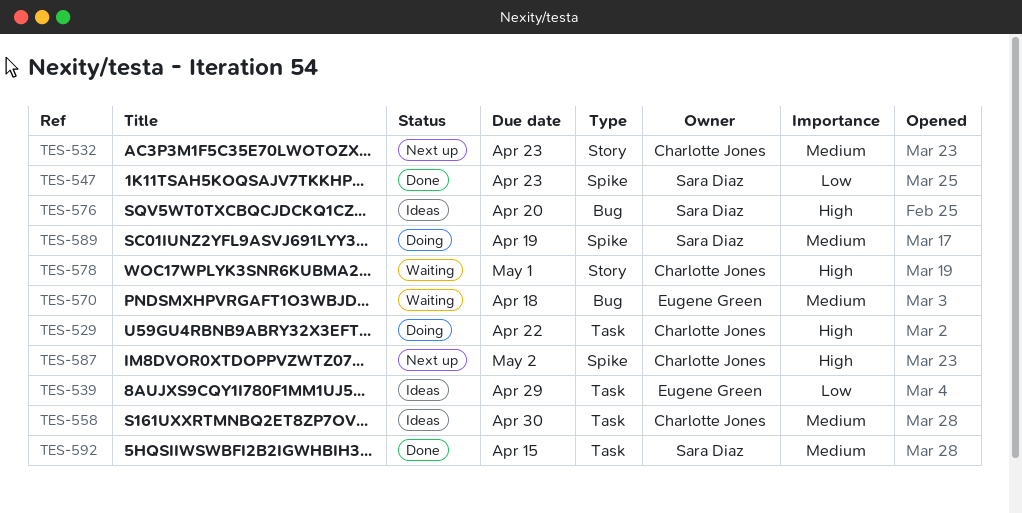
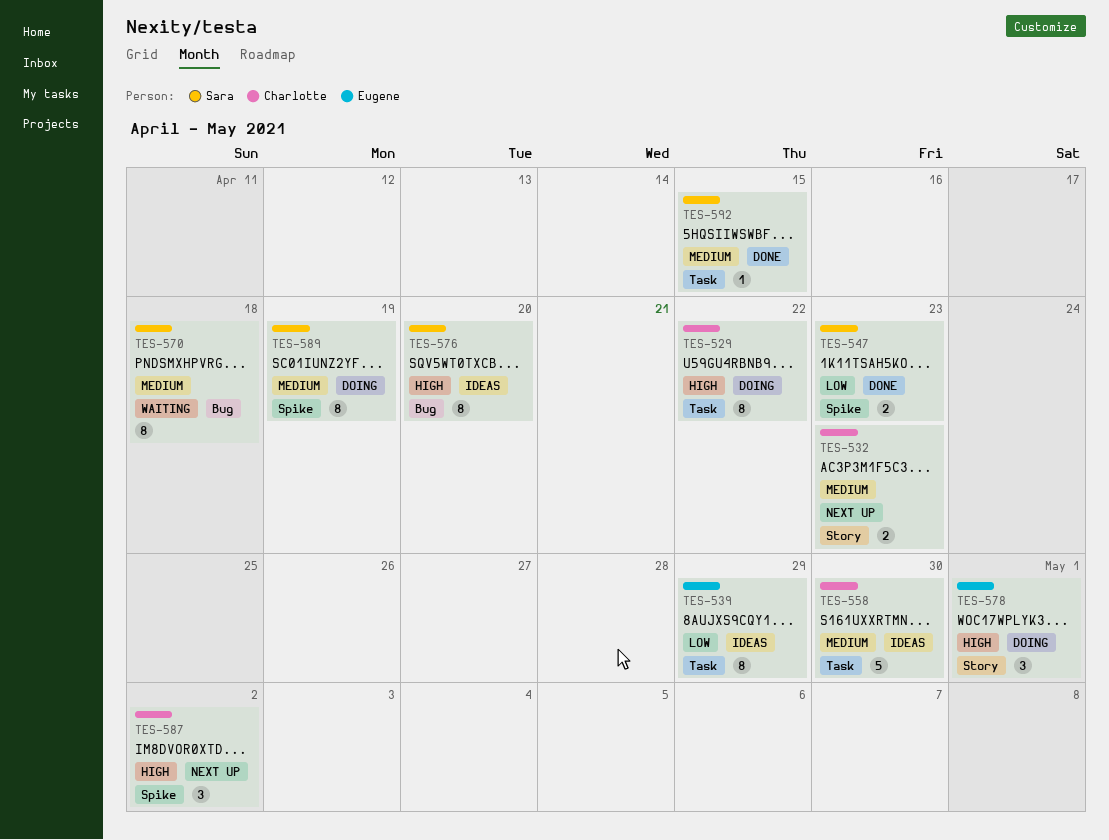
TES-570, owner: Eugene Green -> Sara Diaz
TES-578, status: Waiting -> Doing
TES-578, owner: Charlotte Jones -> Eugene Green

